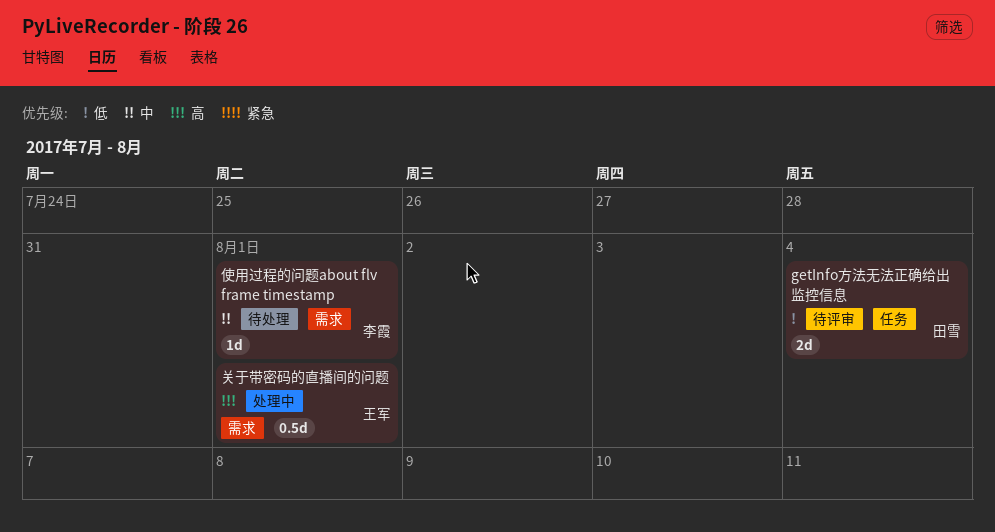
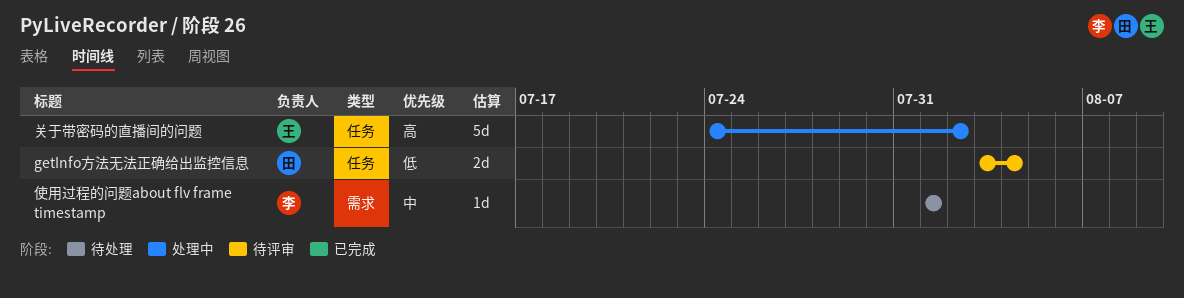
关于带密码的直播间的问题, label: 需求 -> 任务
关于带密码的直播间的问题, estimate: 0.5d -> 5d
关于带密码的直播间的问题, due: Aug 1 -> Aug 2

